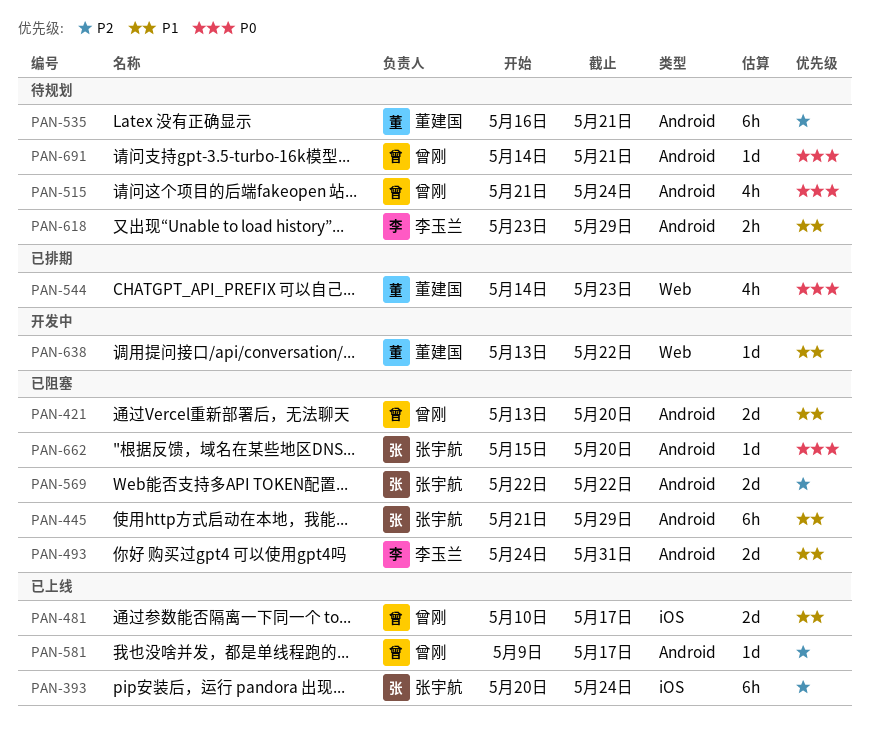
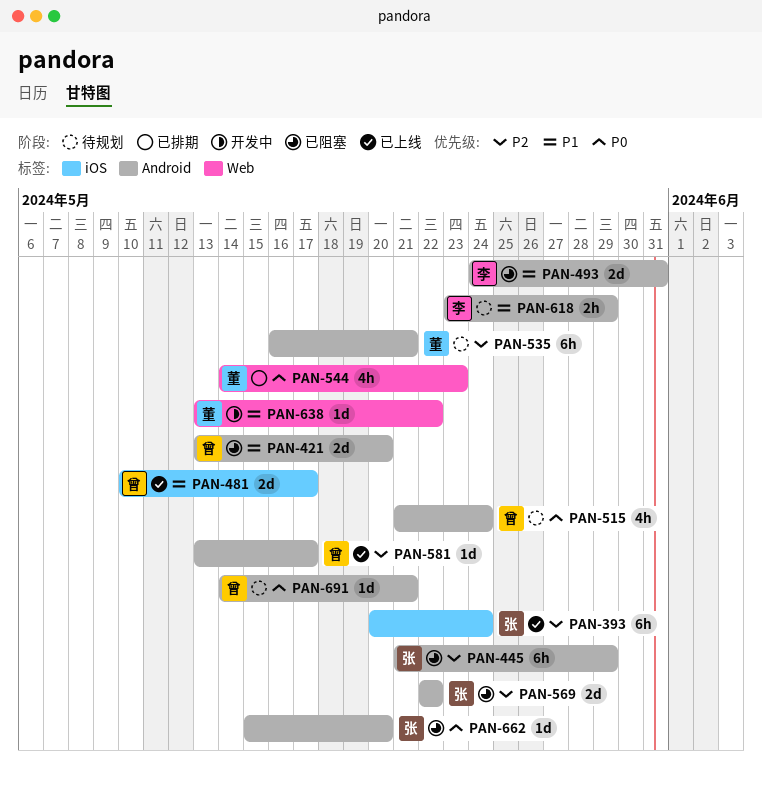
PAN-445, priority: P1 -> P2
PAN-581, start: May 9 -> May 13

